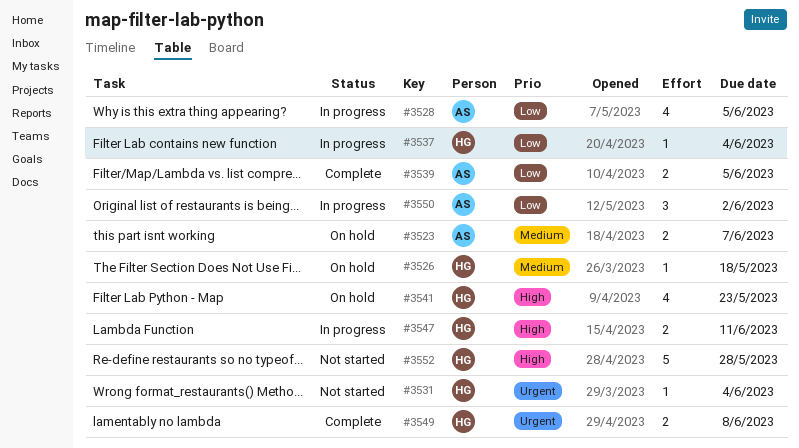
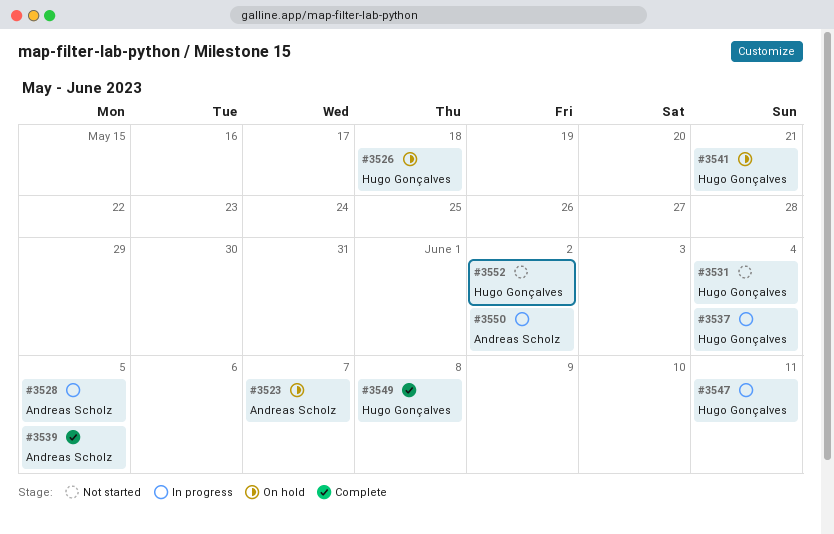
#3541, due: May 23 -> May 21
#3552, due: May 28 -> Jun 2

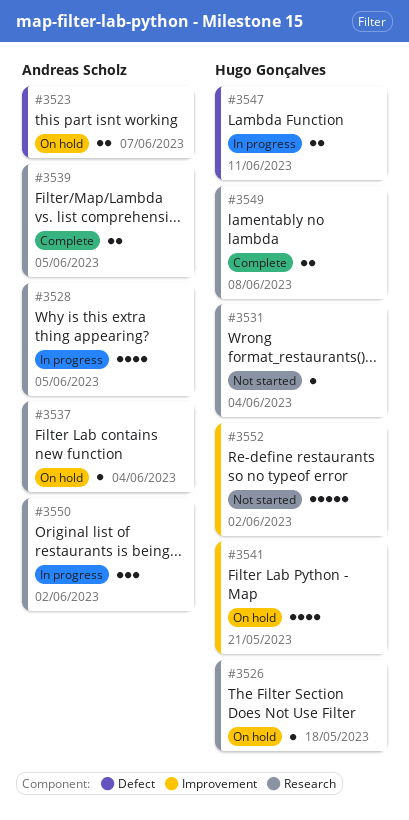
#3537, status: In progress -> On hold
#3537, owner: Hugo Gonçalves -> Andreas Scholz

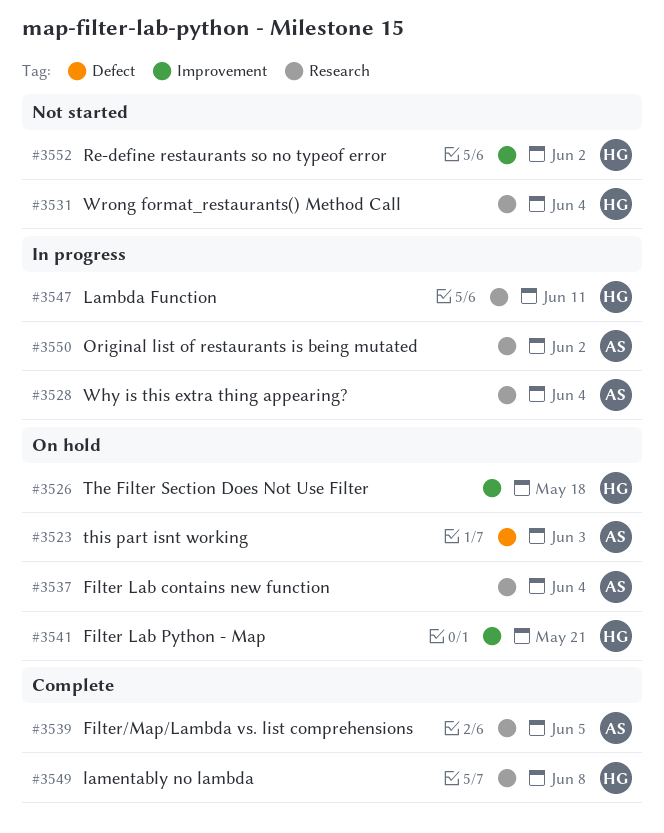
#3523, due: Jun 7 -> Jun 3
#3526, label: Research -> Improvement
#3528, due: Jun 5 -> Jun 4
#3547, label: Defect -> Research

